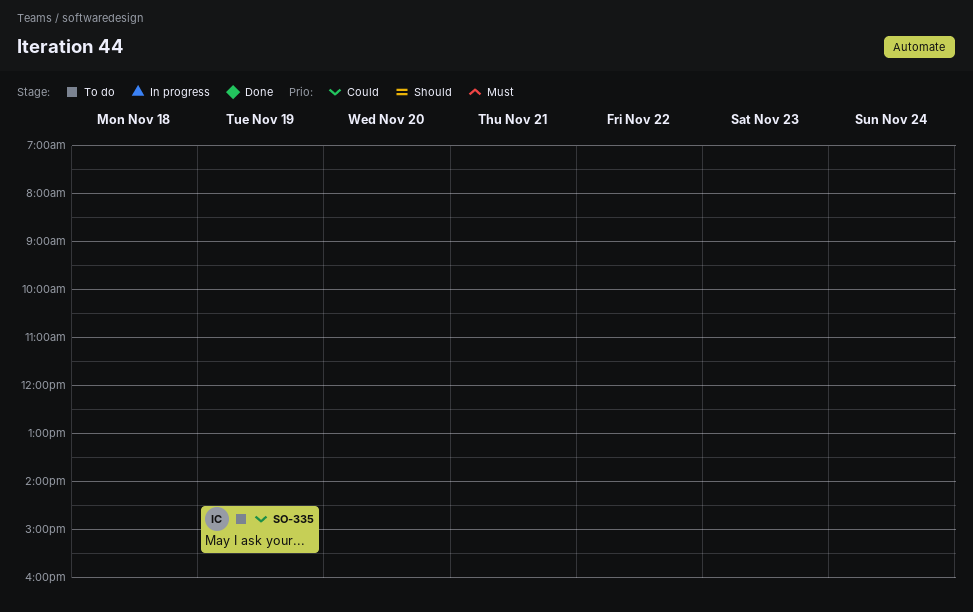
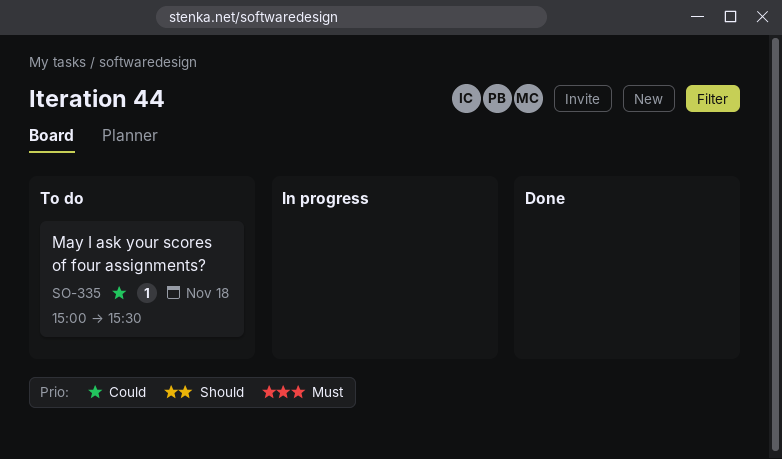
SO-335, day: Nov 19 -> Nov 18
SO-335, begins: 14:30 -> 15:00

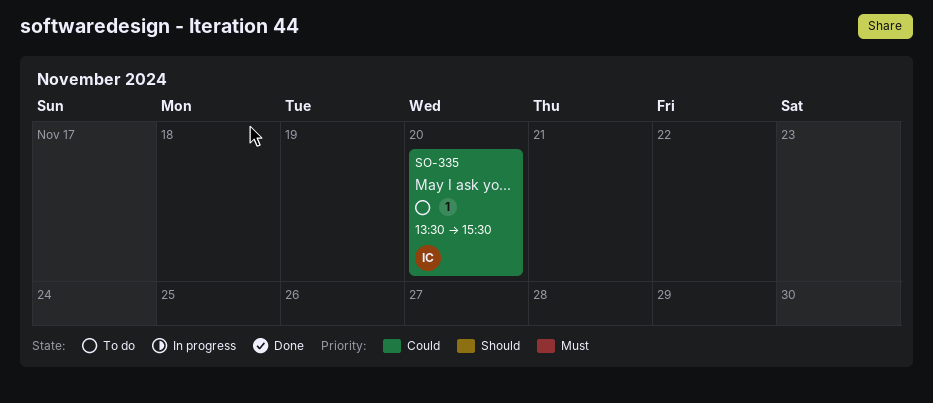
SO-335, day: Nov 18 -> Nov 20
SO-335, begins: 15:00 -> 13:30

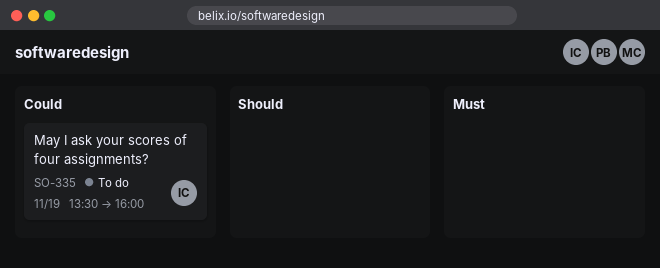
SO-335, day: Nov 20 -> Nov 19
SO-335, ends: 15:30 -> 16:00

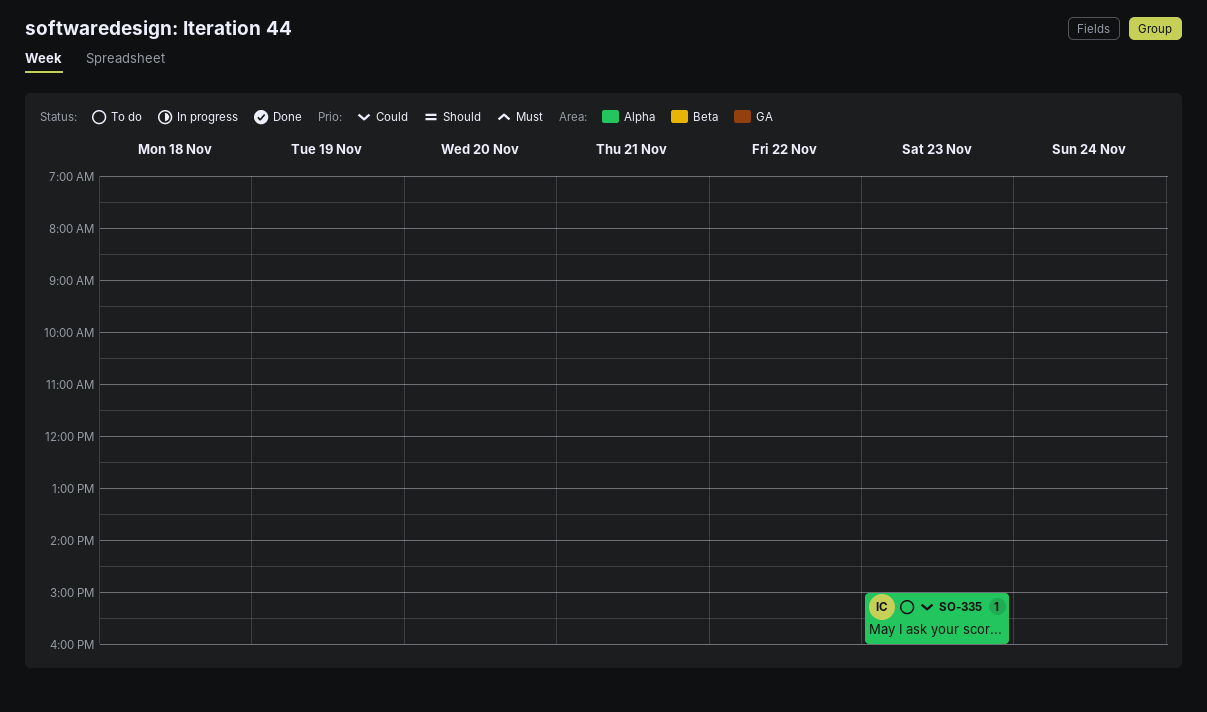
SO-335, day: Nov 19 -> Nov 23
SO-335, begins: 13:30 -> 15:00

